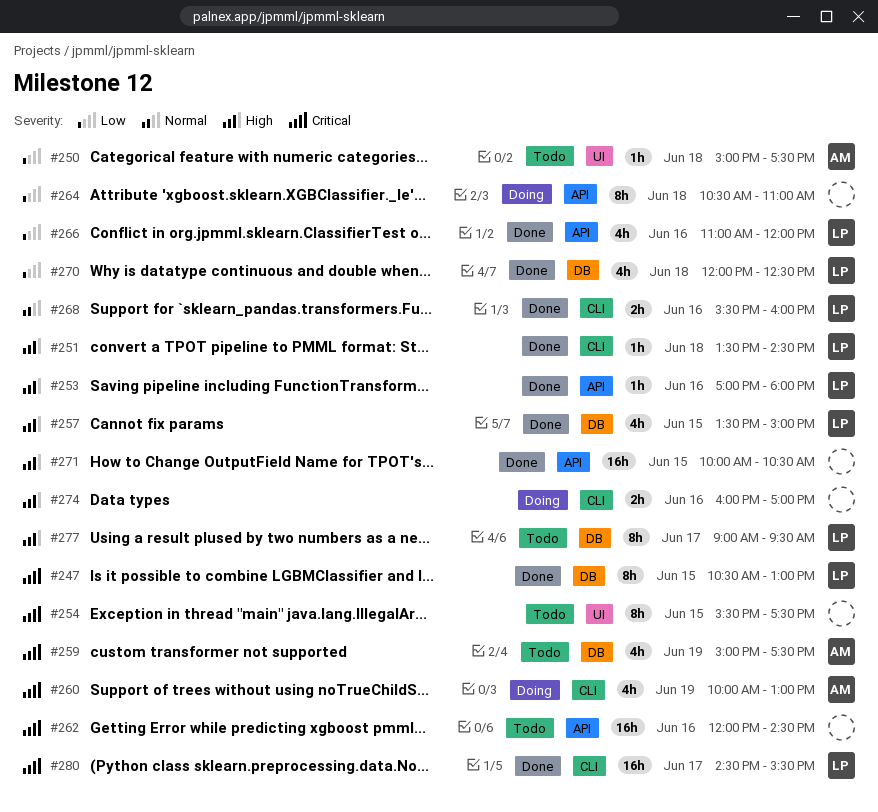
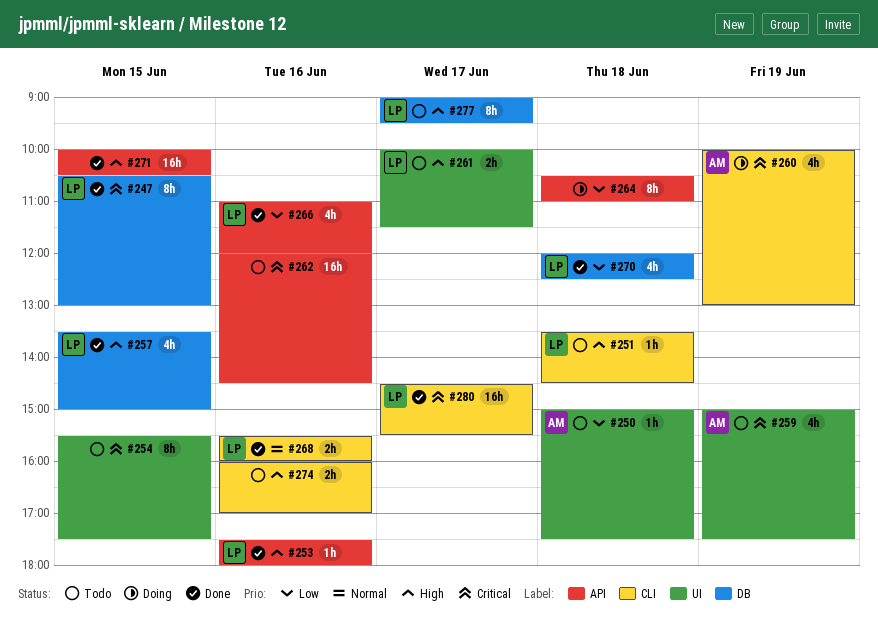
#251, status: Done -> Todo
#253, begins: 17:00 -> 17:30
#259, label: DB -> UI
#261: none -> present
#274, status: Doing -> Todo

